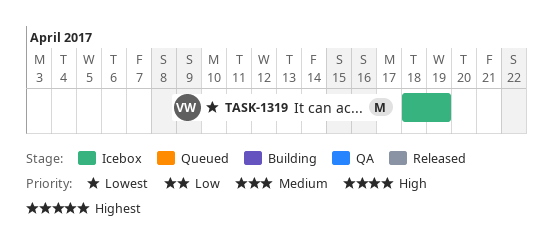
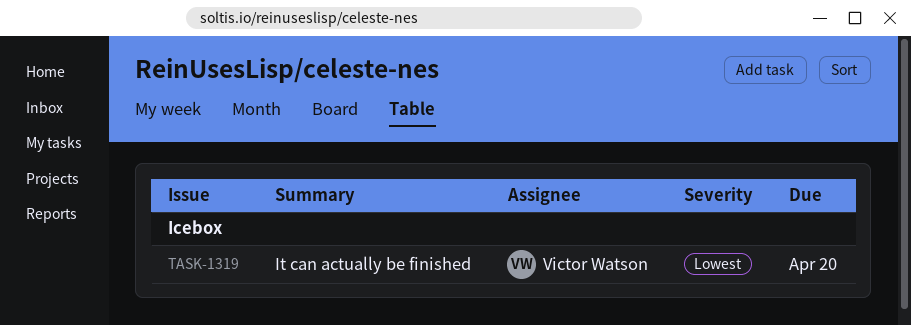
TASK-1319, due: Apr 19 -> Apr 20

